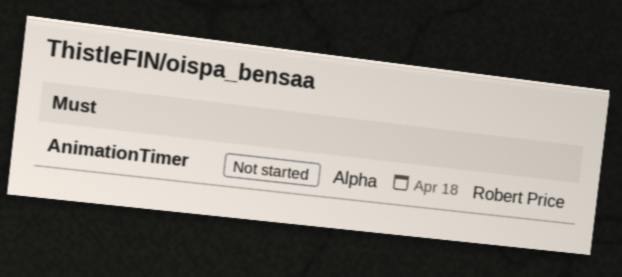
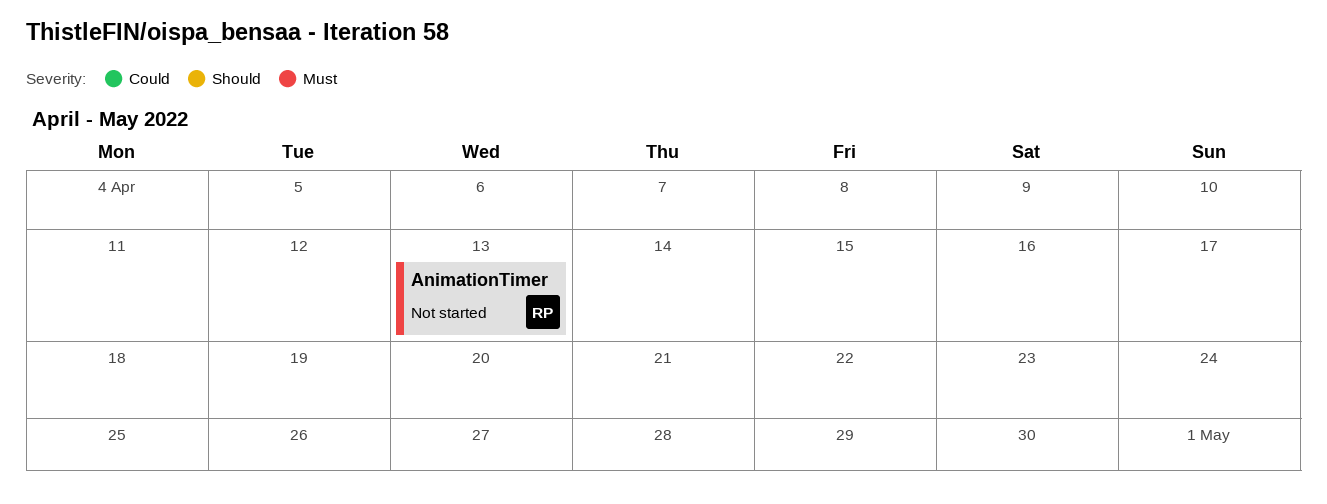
AnimationTimer, due: Apr 18 -> Apr 13

